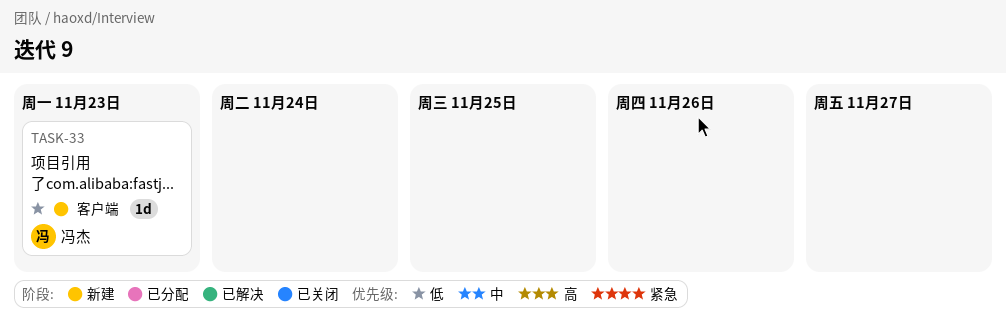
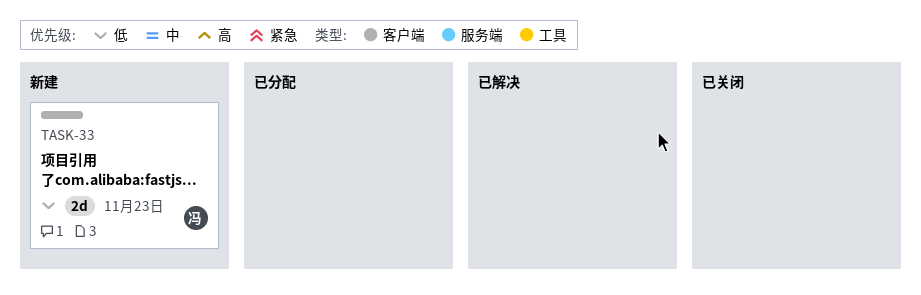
TASK-33, estimate: 1d -> 2d

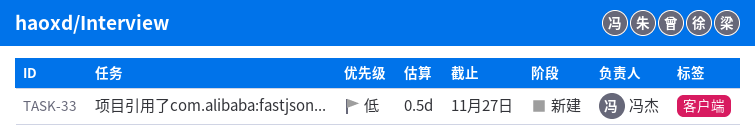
TASK-33, estimate: 2d -> 0.5d
TASK-33, due: Nov 23 -> Nov 27

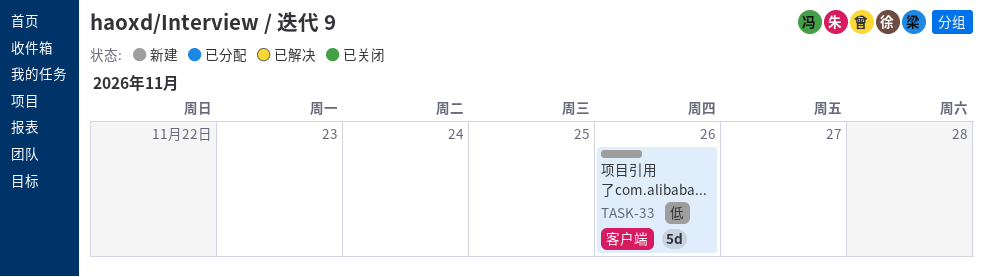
TASK-33, estimate: 0.5d -> 5d
TASK-33, due: Nov 27 -> Nov 26

